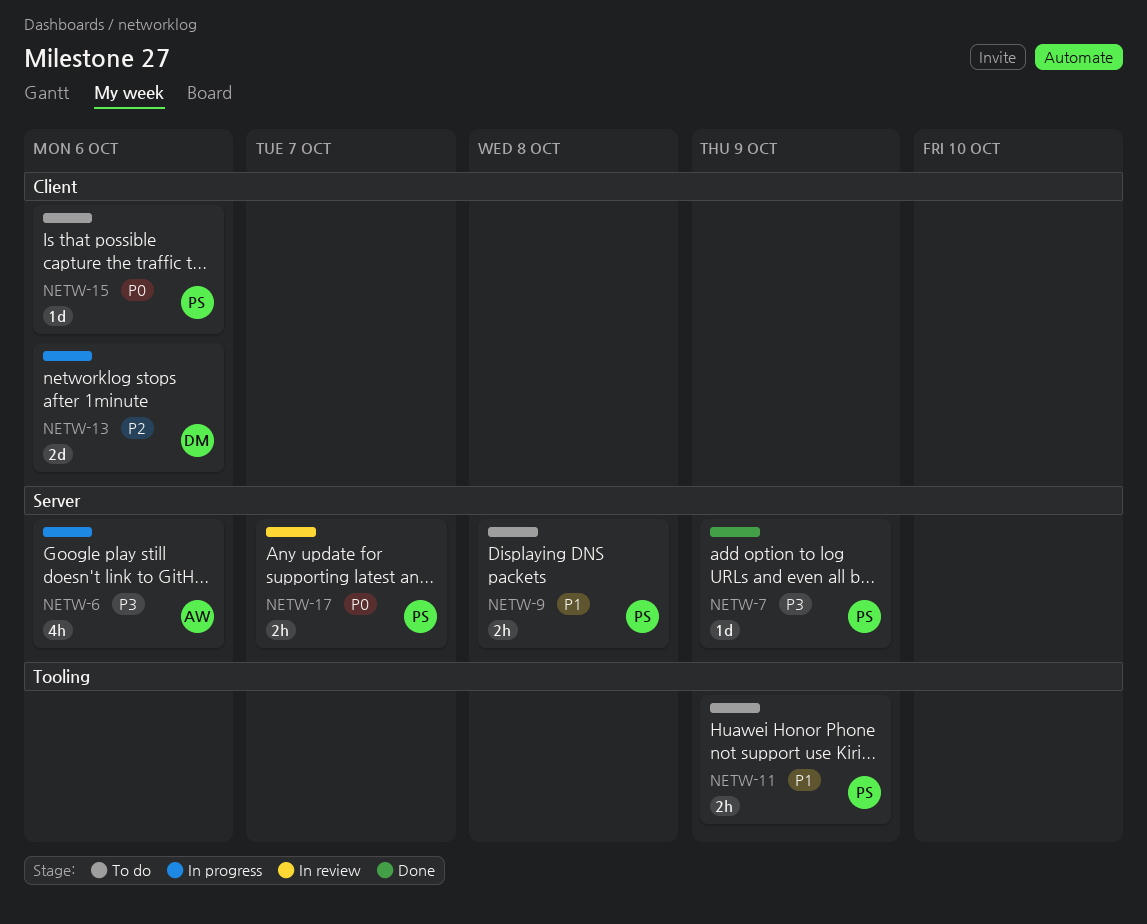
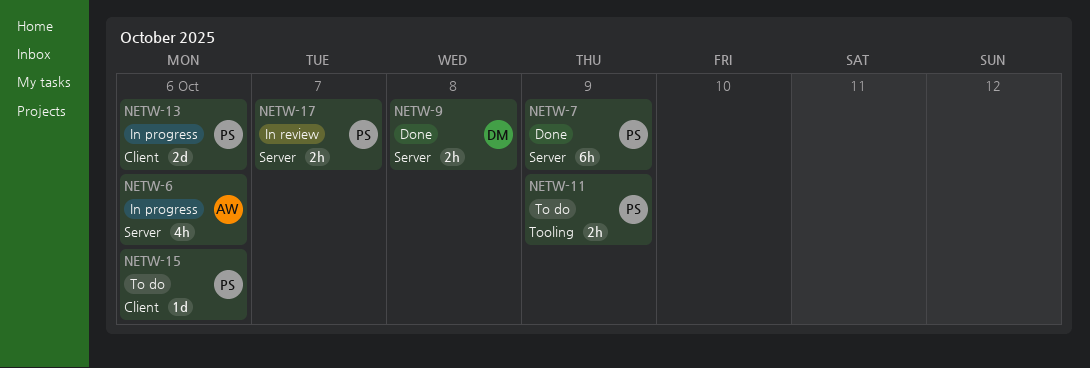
NETW-7, estimate: 1d -> 6h
NETW-9, status: To do -> Done
NETW-9, owner: PS -> DM
NETW-13, owner: DM -> PS

